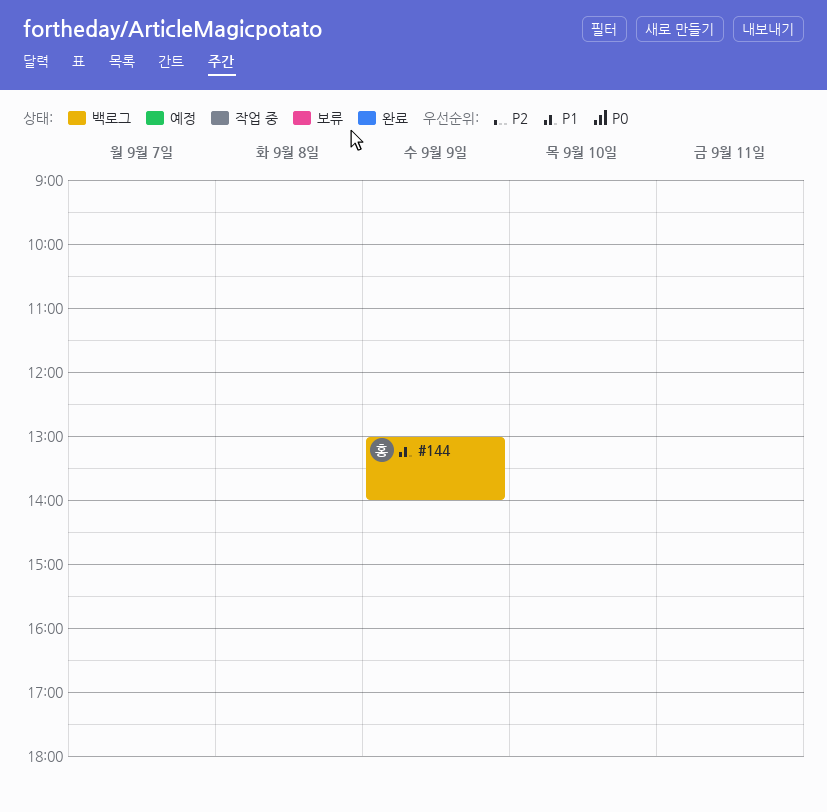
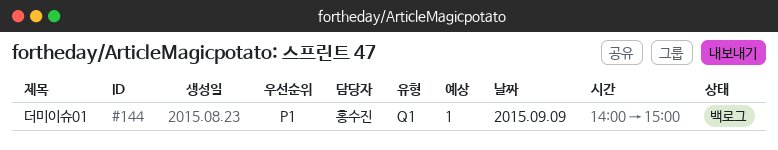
#144, begins: 13:00 -> 14:00
#144, ends: 14:00 -> 15:00

